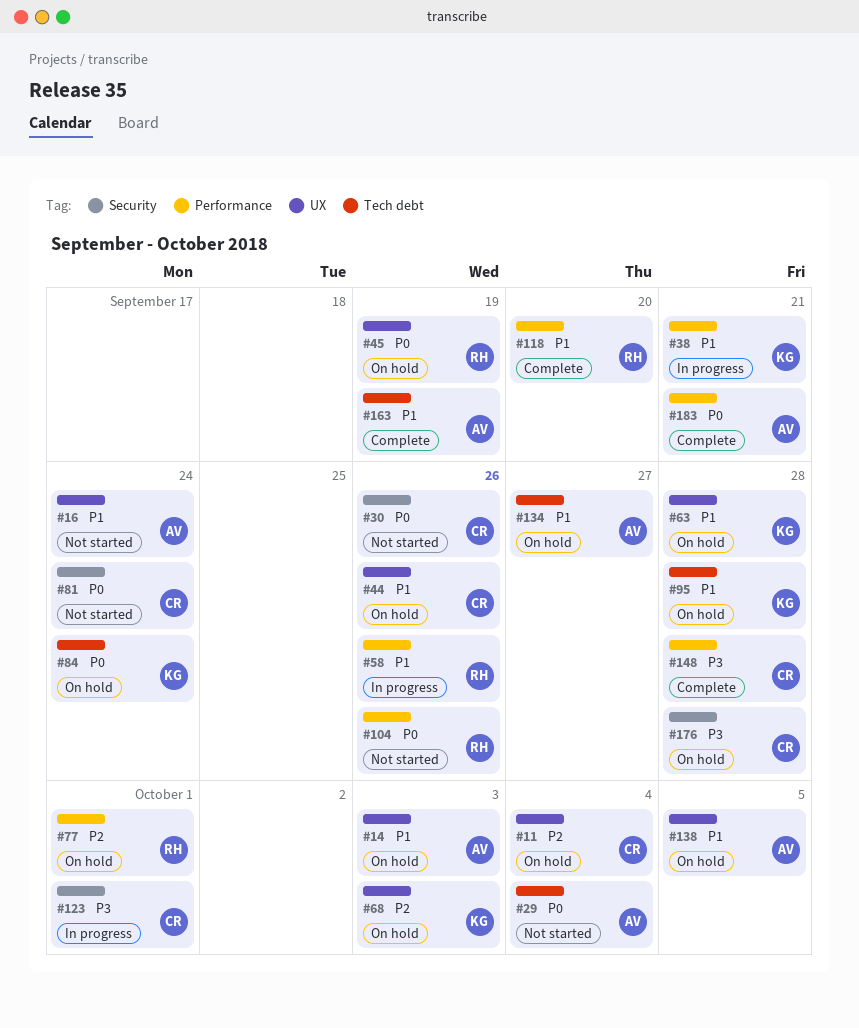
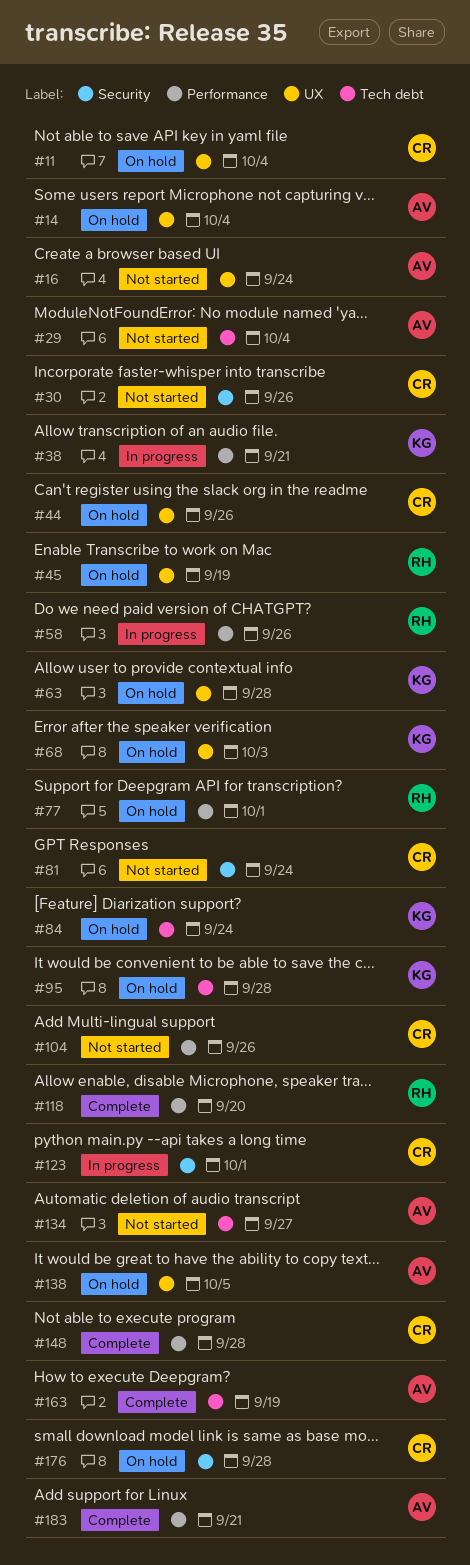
#14, due: Oct 3 -> Oct 4
#104, owner: RH -> CR
#134, status: On hold -> Not started

